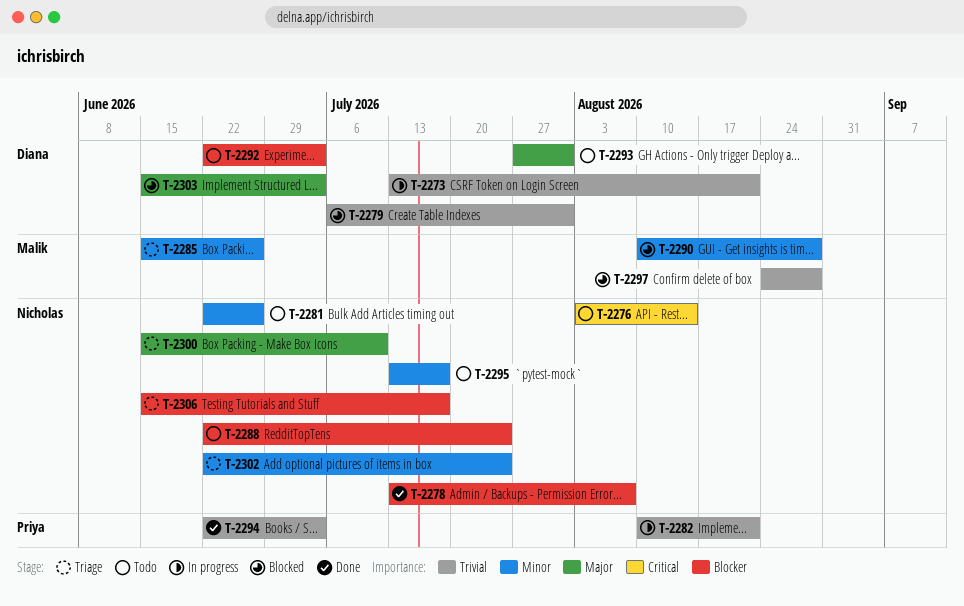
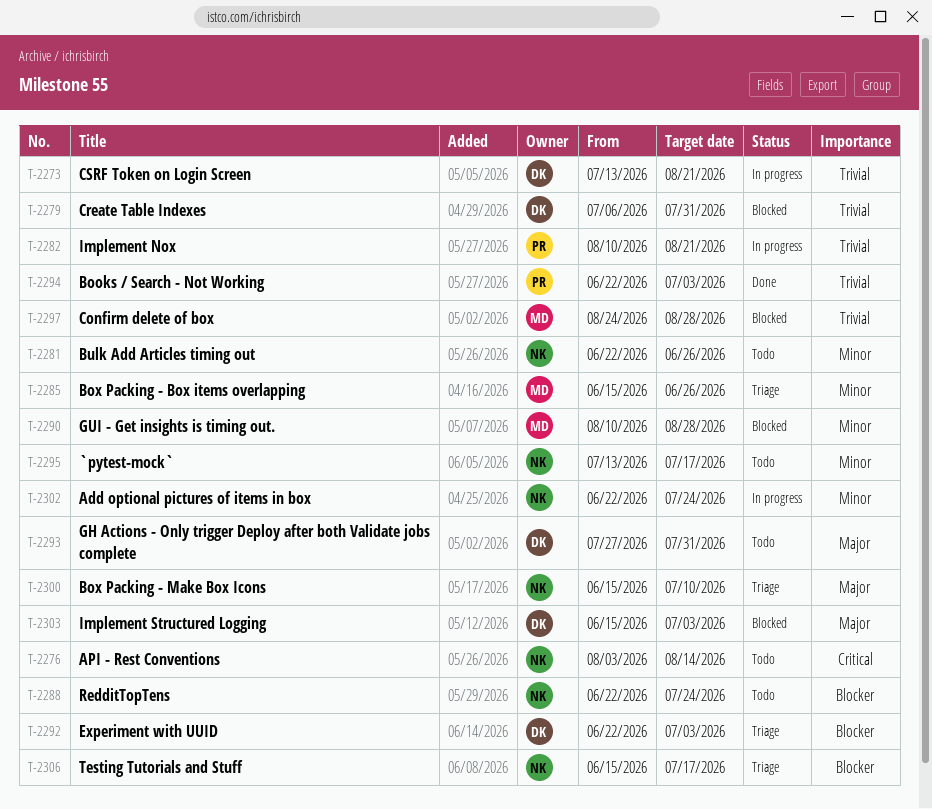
T-2278: present -> none
T-2292, status: Todo -> Triage
T-2302, status: Triage -> In progress

